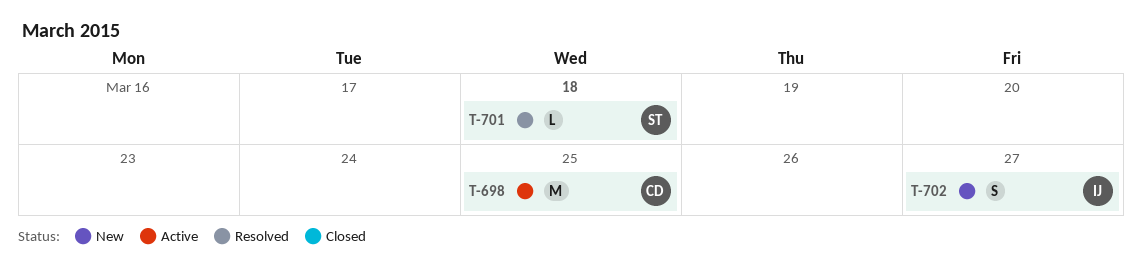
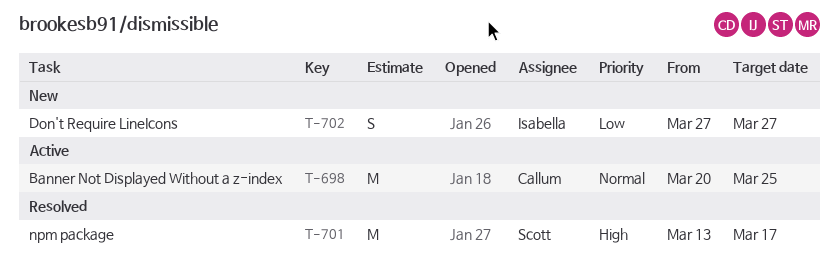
T-701, estimate: L -> M
T-701, due: Mar 18 -> Mar 17

